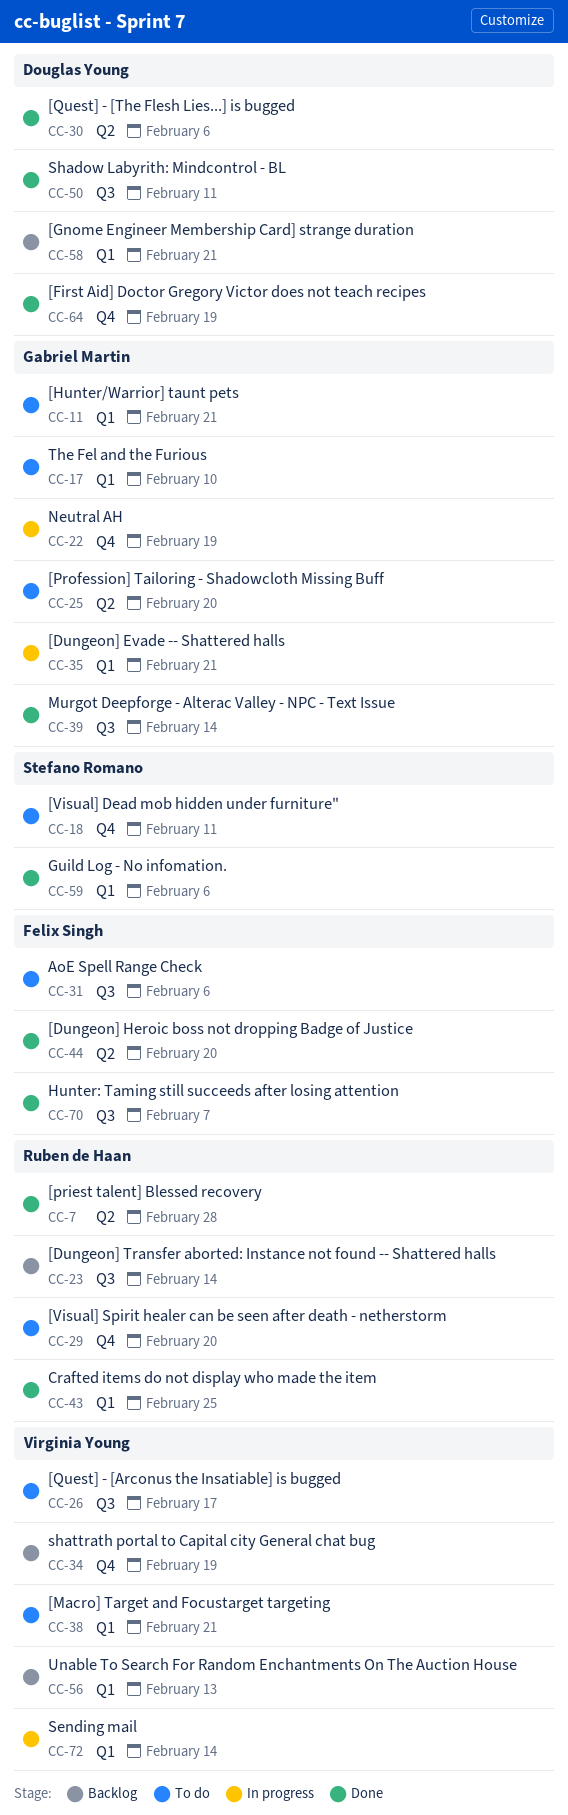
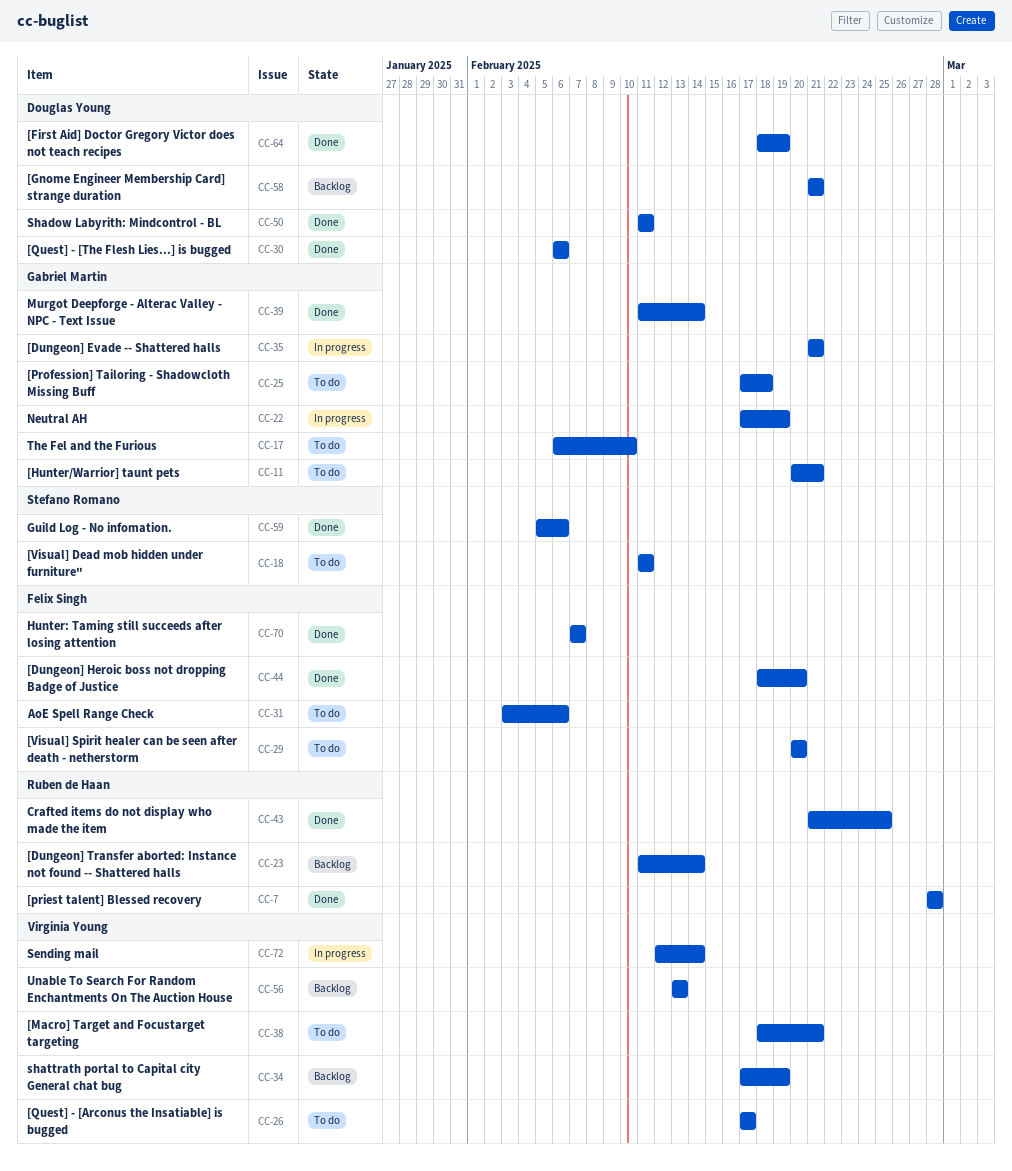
CC-25, due: Feb 20 -> Feb 18
CC-29, owner: Ruben de Haan -> Felix Singh

